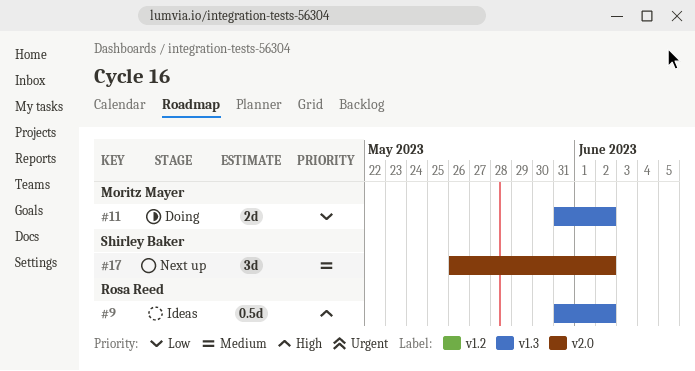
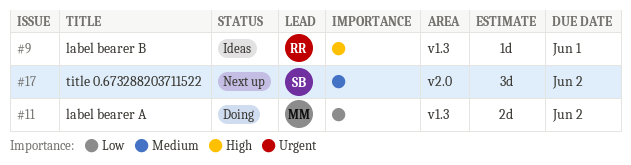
#9, estimate: 0.5d -> 1d
#9, due: Jun 2 -> Jun 1

